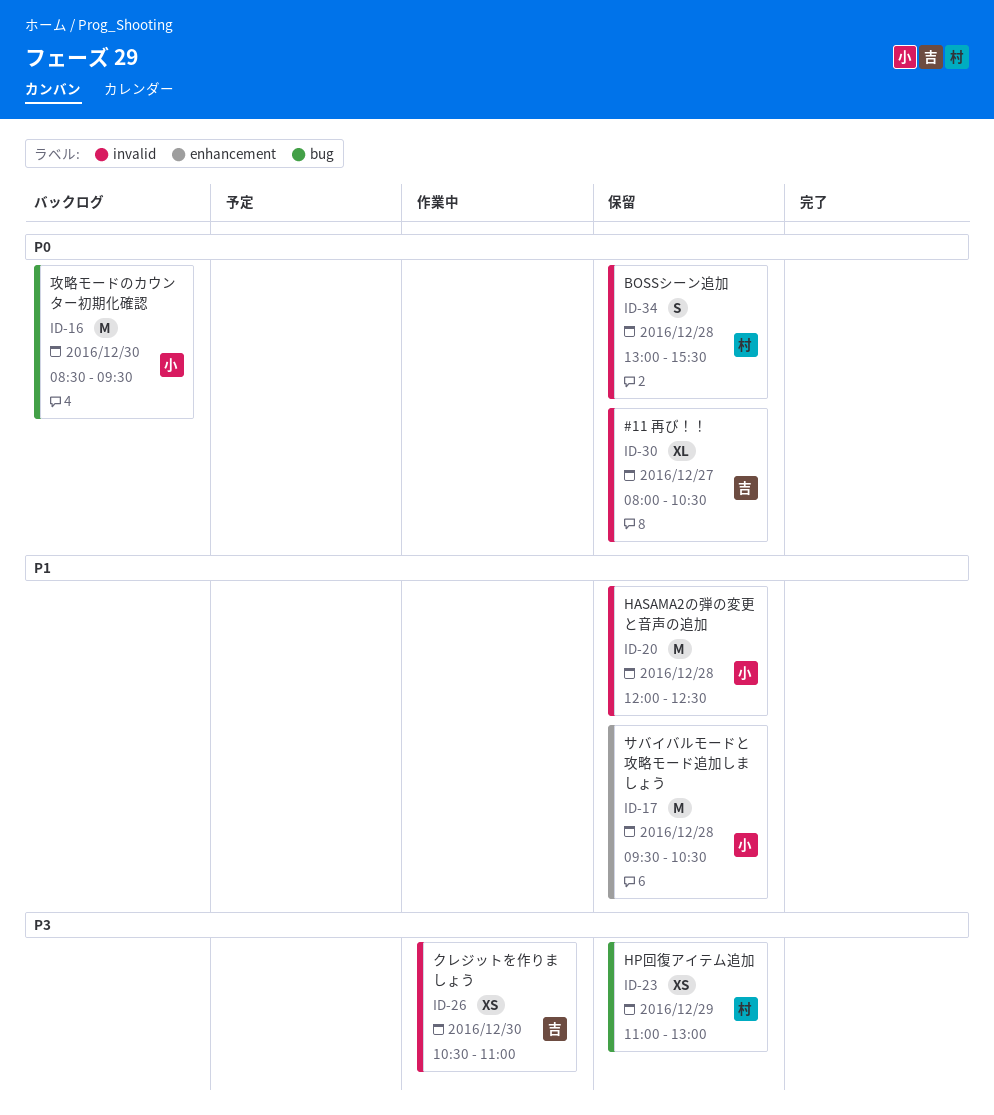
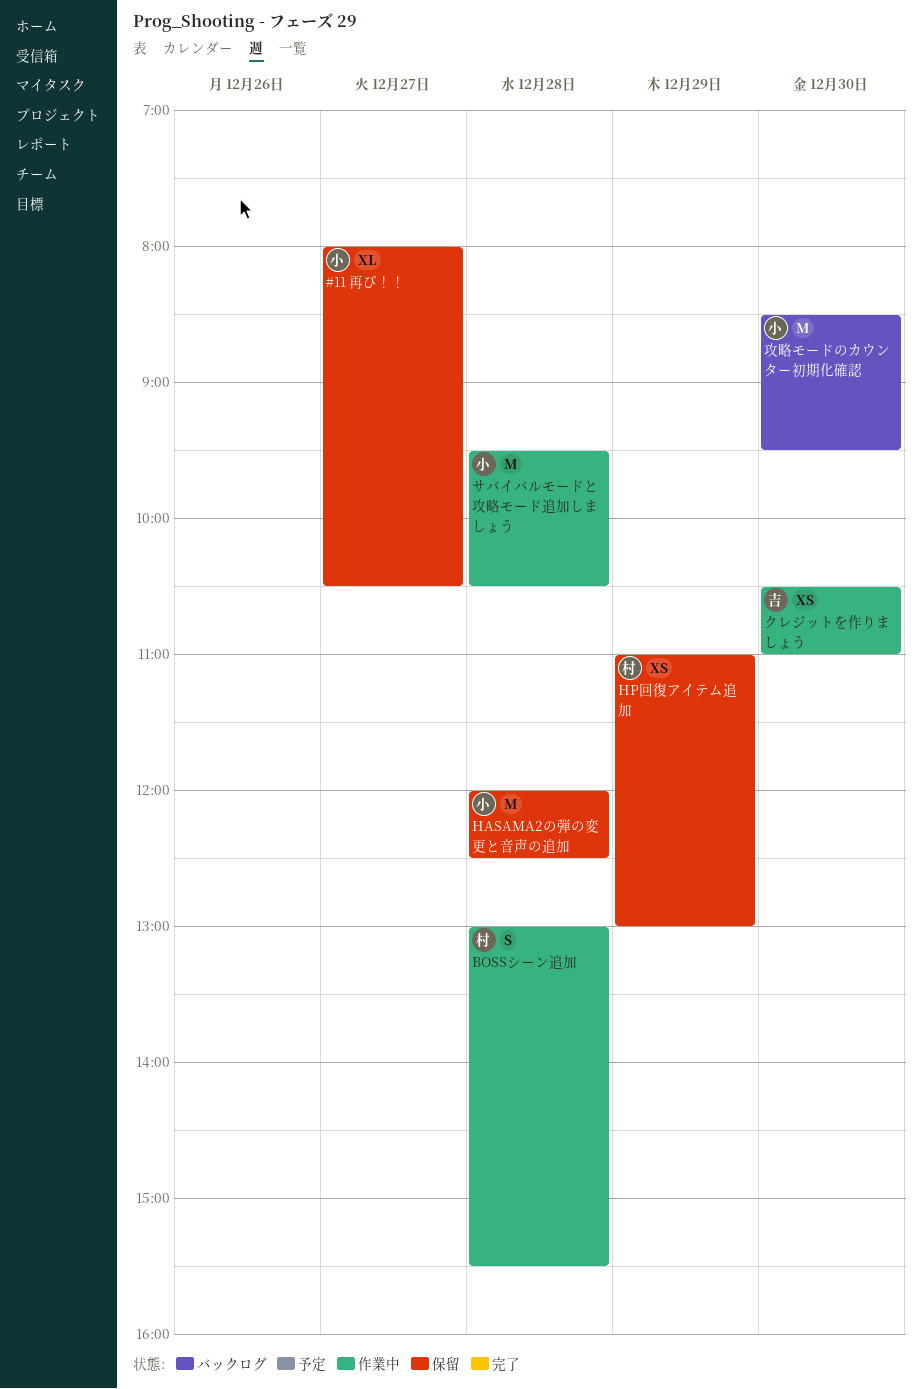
#11 再び！！, owner: 吉 -> 小
BOSSシーン追加, status: 保留 -> 作業中
サバイバルモードと攻略モード追加しましょう, status: 保留 -> 作業中

